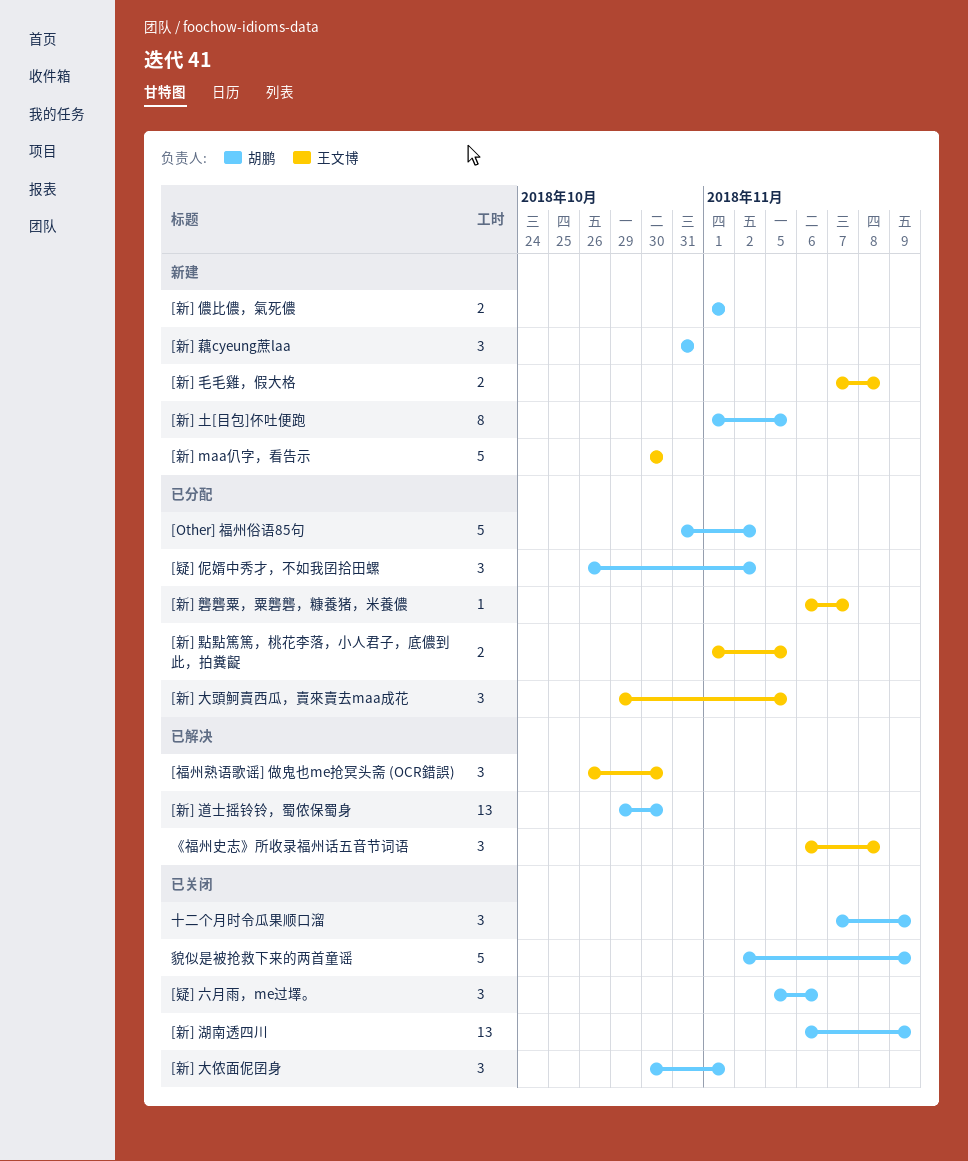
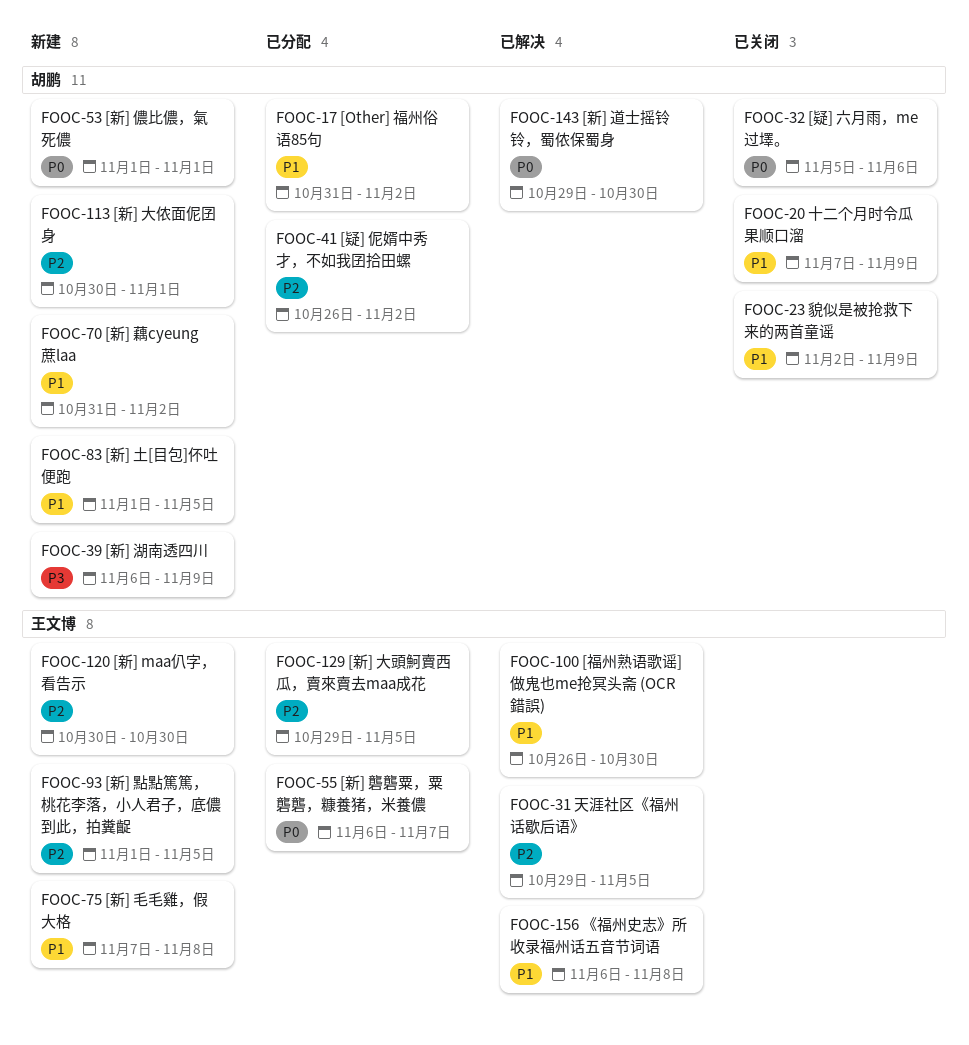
[新] 大侬面伲囝身, status: 已关闭 -> 新建
[新] 湖南透四川, status: 已关闭 -> 新建
[新] 藕cyeung蔗laa, due: Oct 31 -> Nov 2
[新] 點點篤篤，桃花李落，小人君子，底儂到此，拍糞齪, status: 已分配 -> 新建
天涯社区《福州话歇后语》: none -> present

